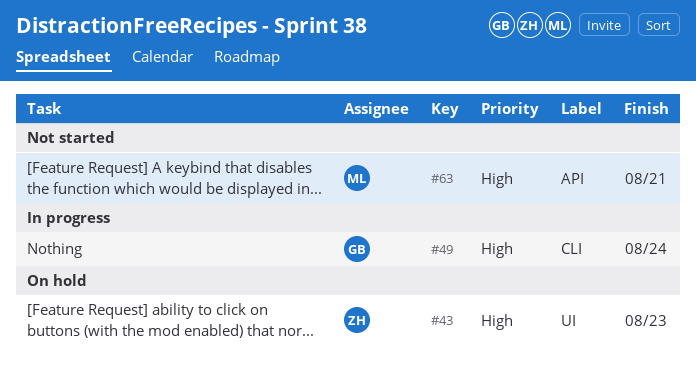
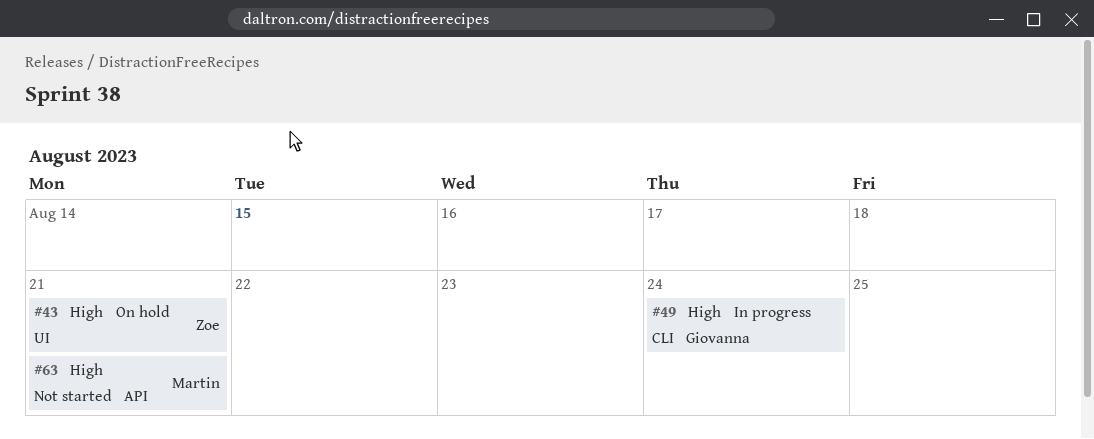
#43, due: Aug 23 -> Aug 21

